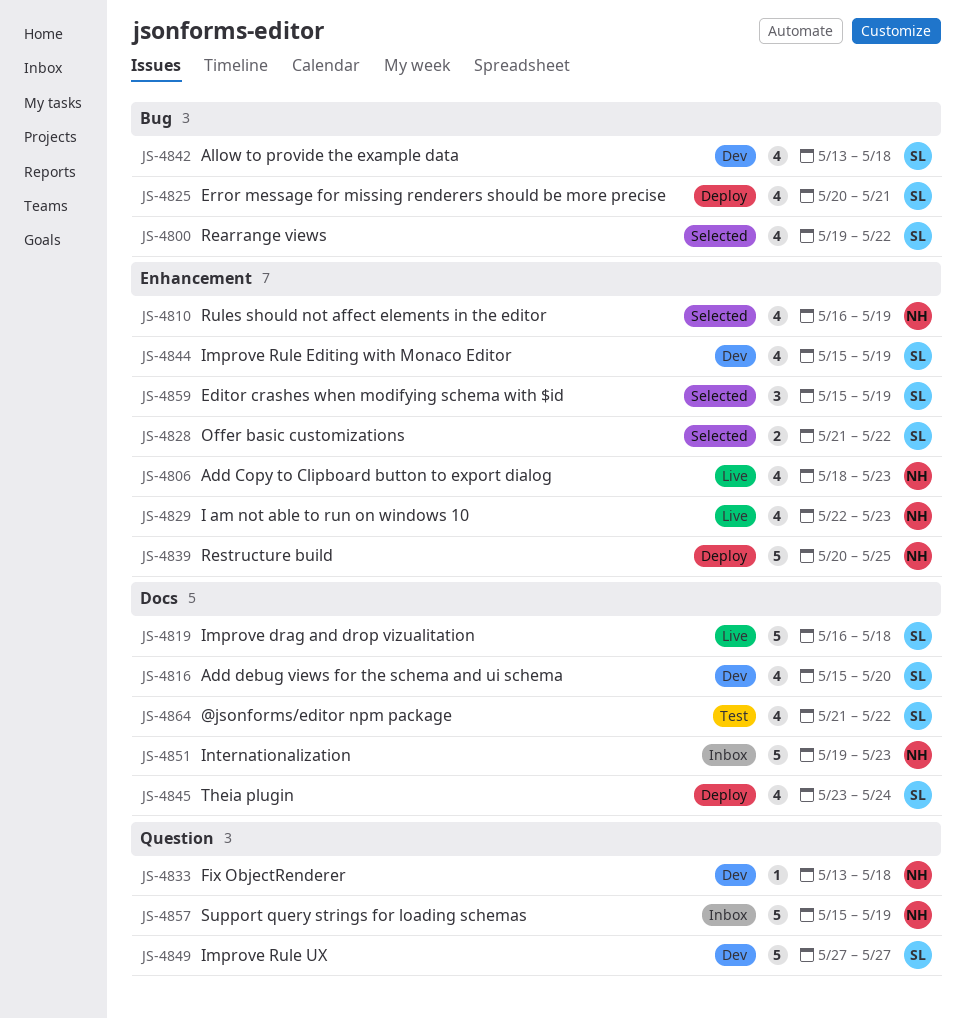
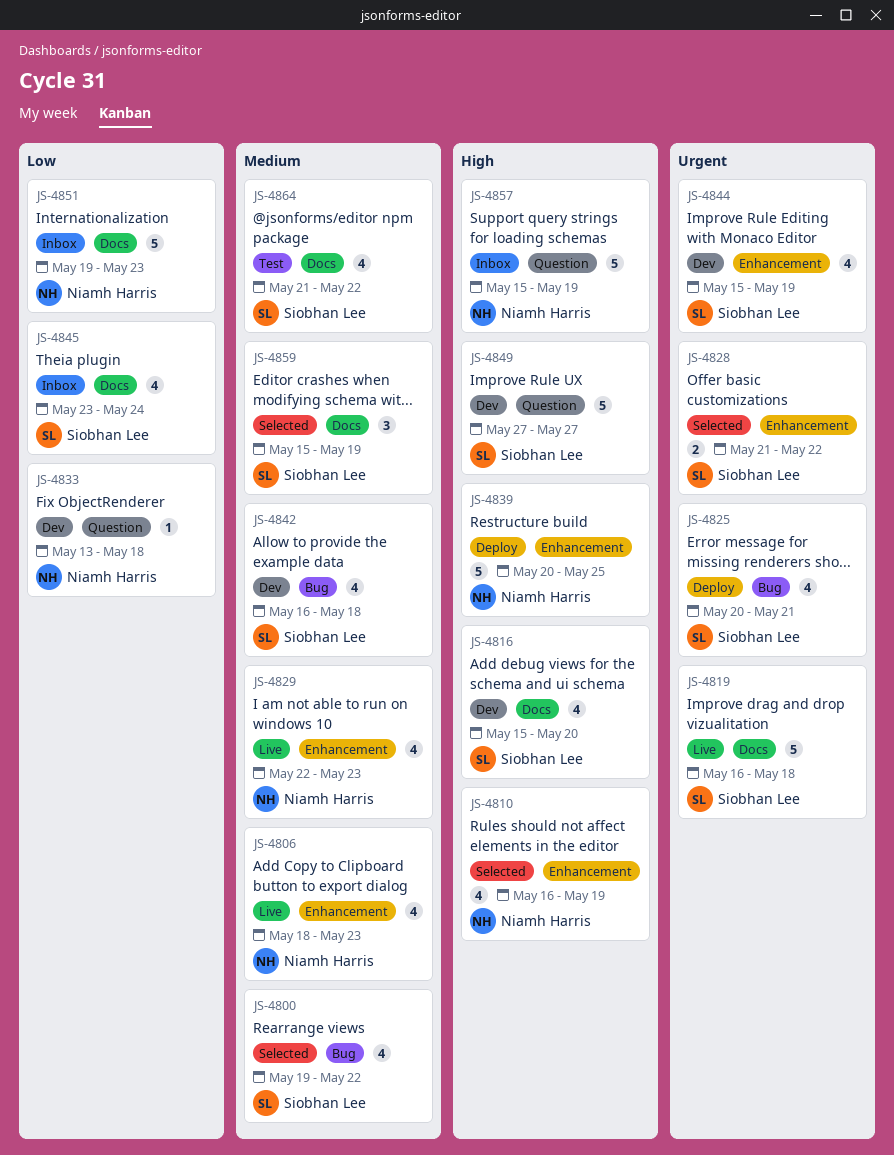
JS-4842, start: May 13 -> May 16
JS-4845, status: Deploy -> Inbox
JS-4859, label: Enhancement -> Docs

